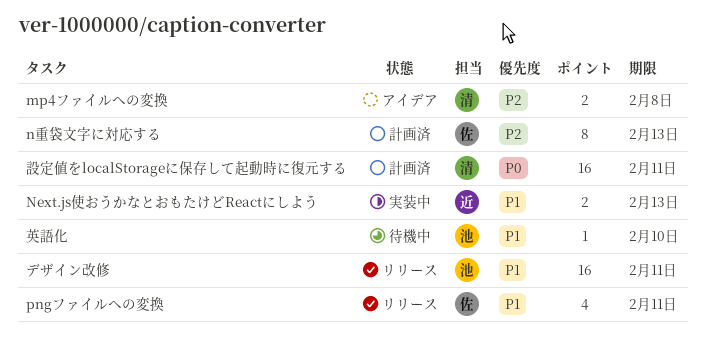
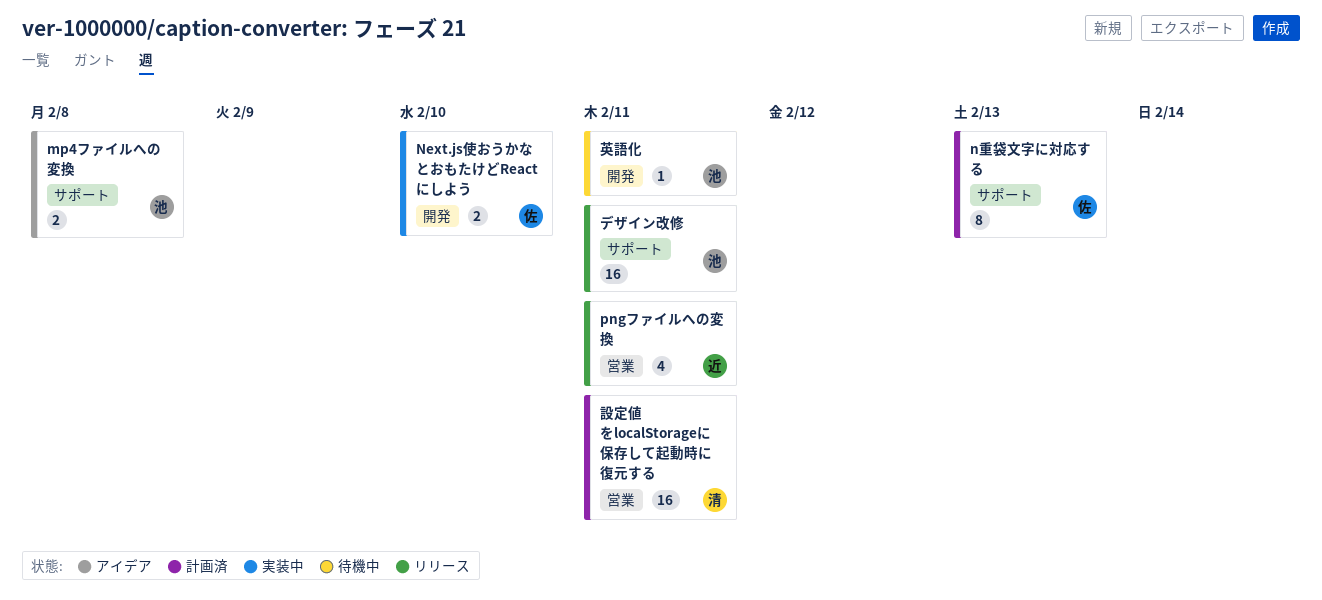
mp4ファイルへの変換, owner: 清 -> 池
Next.js使おうかなとおもたけどReactにしよう, owner: 近 -> 佐
Next.js使おうかなとおもたけどReactにしよう, due: Feb 13 -> Feb 10
pngファイルへの変換, owner: 佐 -> 近
英語化, due: Feb 10 -> Feb 11

